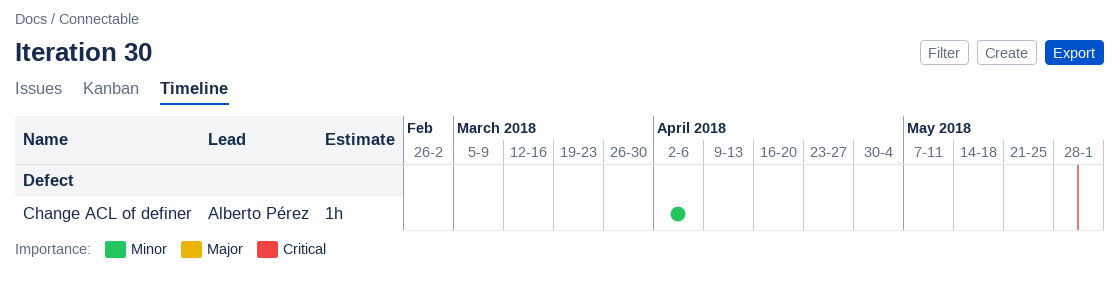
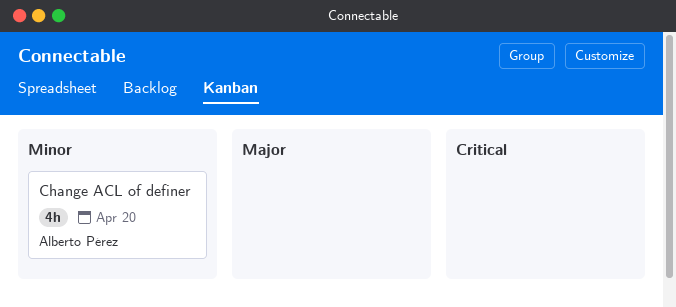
Change ACL of definer, estimate: 1h -> 4h
Change ACL of definer, due: Apr 6 -> Apr 20

